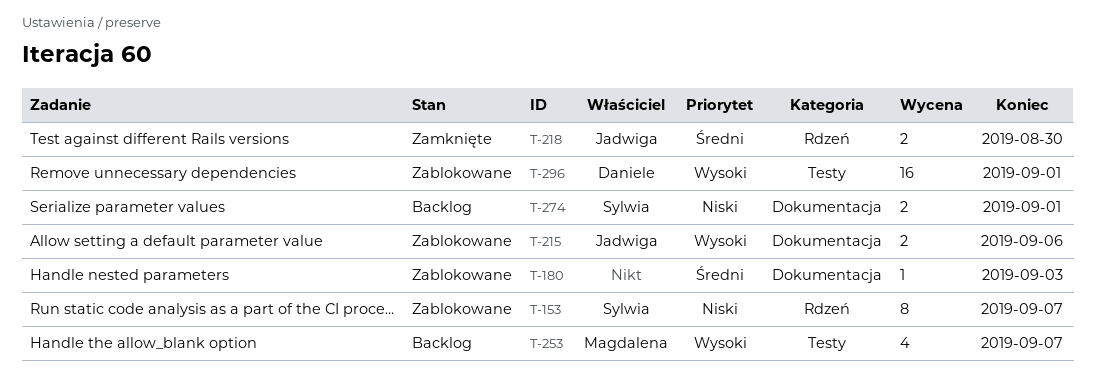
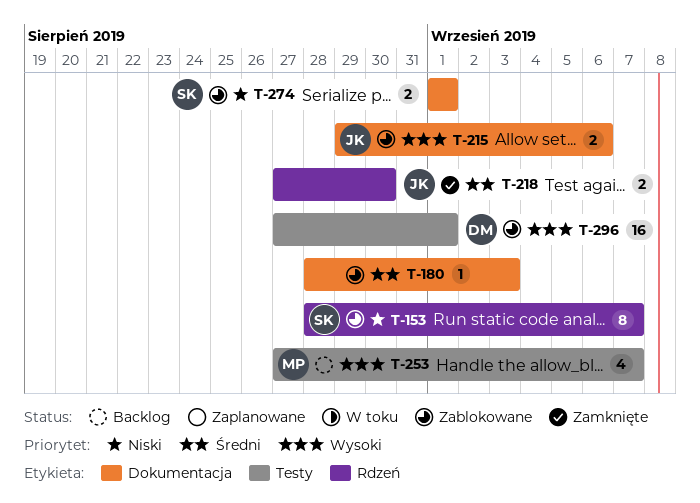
T-274, status: Backlog -> Zablokowane

